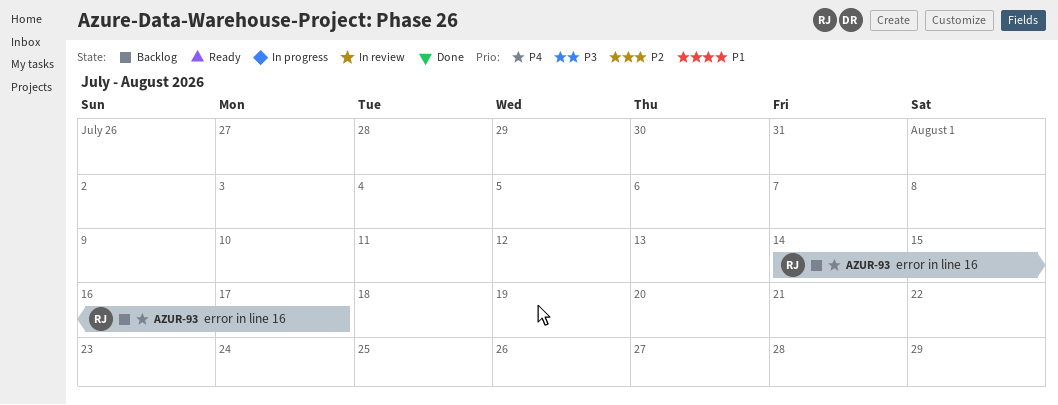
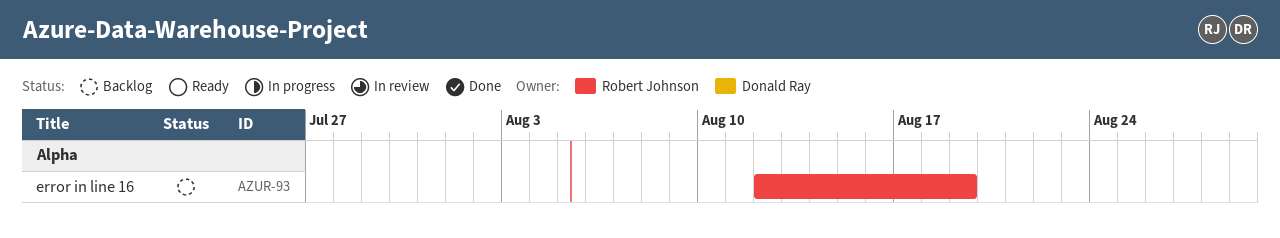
AZUR-93, start: Aug 14 -> Aug 12
AZUR-93, due: Aug 17 -> Aug 19

